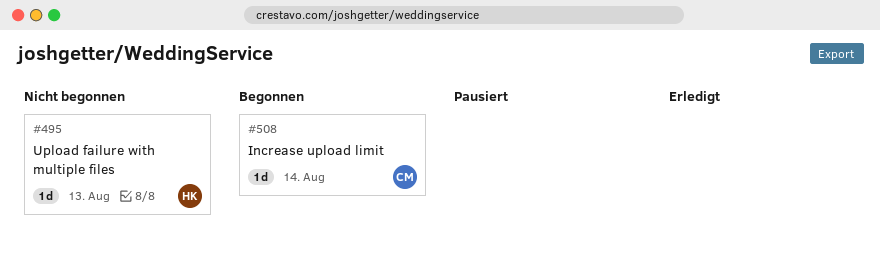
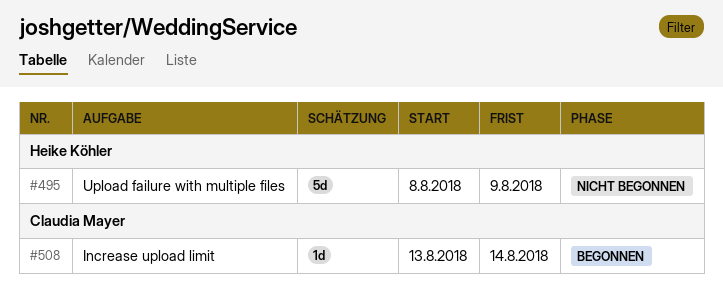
#495, estimate: 1d -> 5d
#495, due: Aug 13 -> Aug 9

